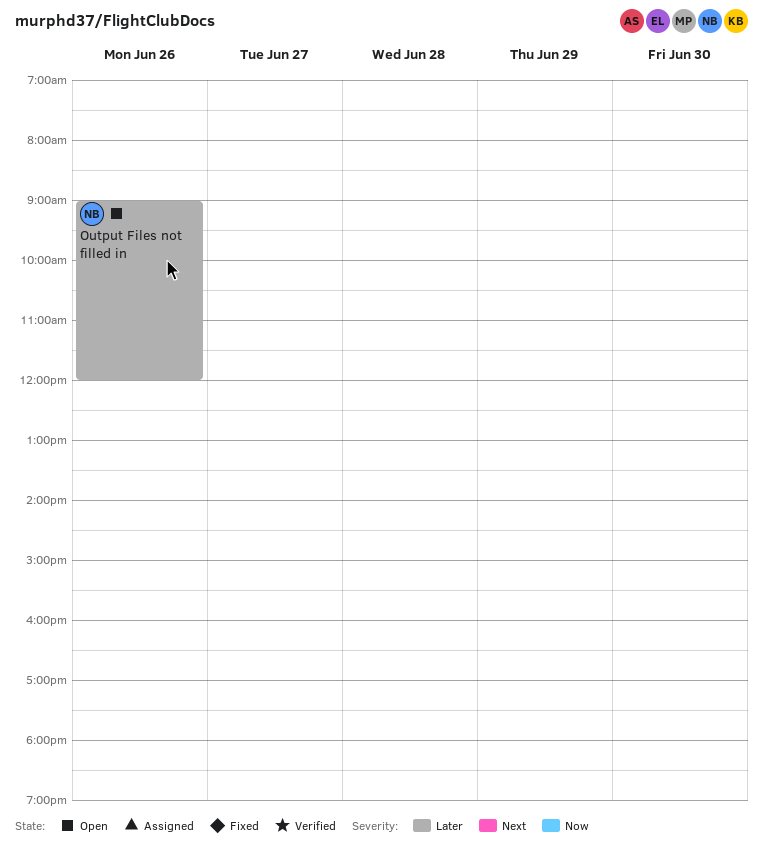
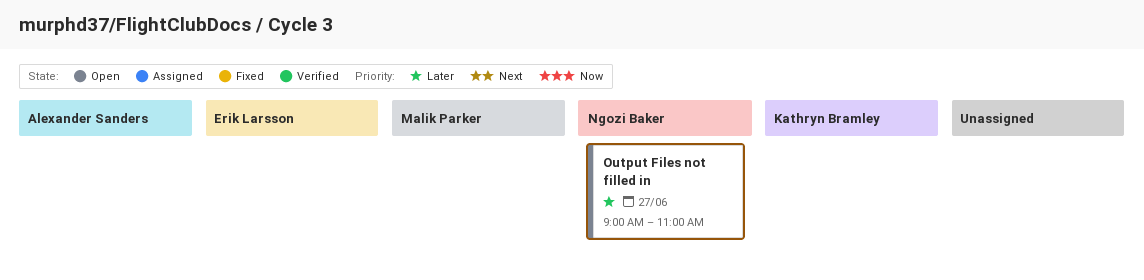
Output Files not filled in, day: Jun 26 -> Jun 27
Output Files not filled in, ends: 12:00 -> 11:00

